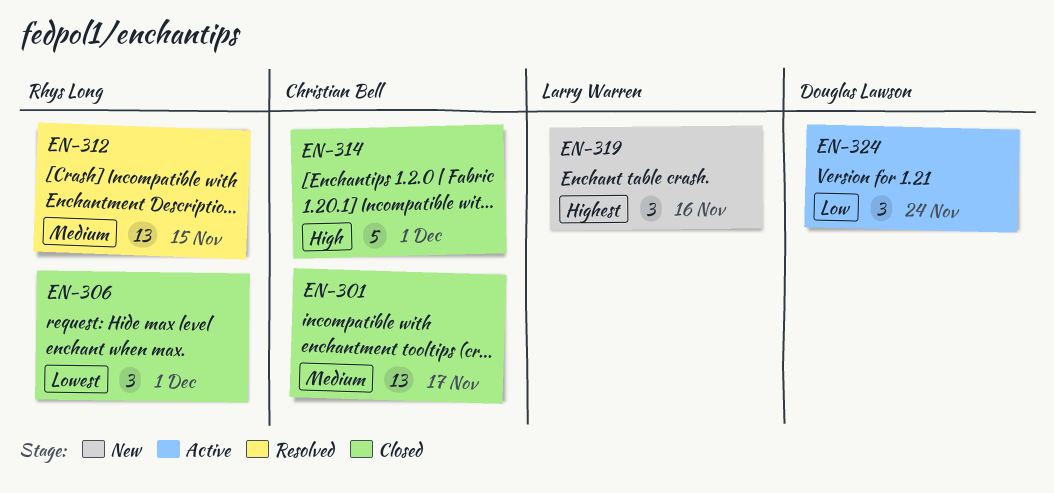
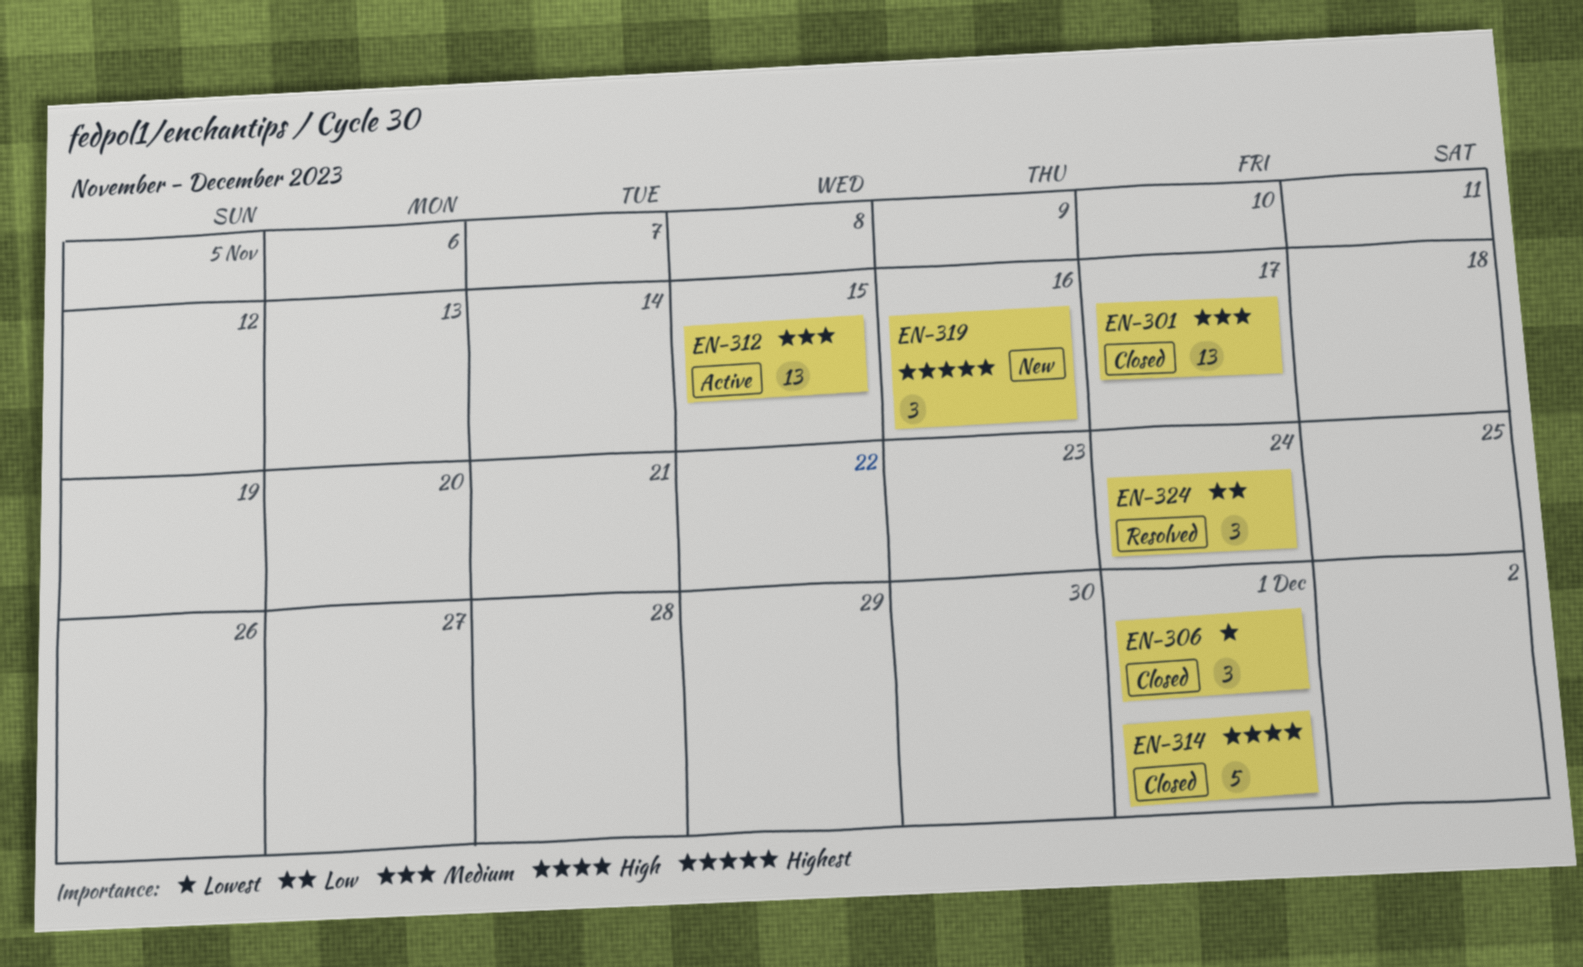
EN-312, status: Resolved -> Active
EN-324, status: Active -> Resolved

